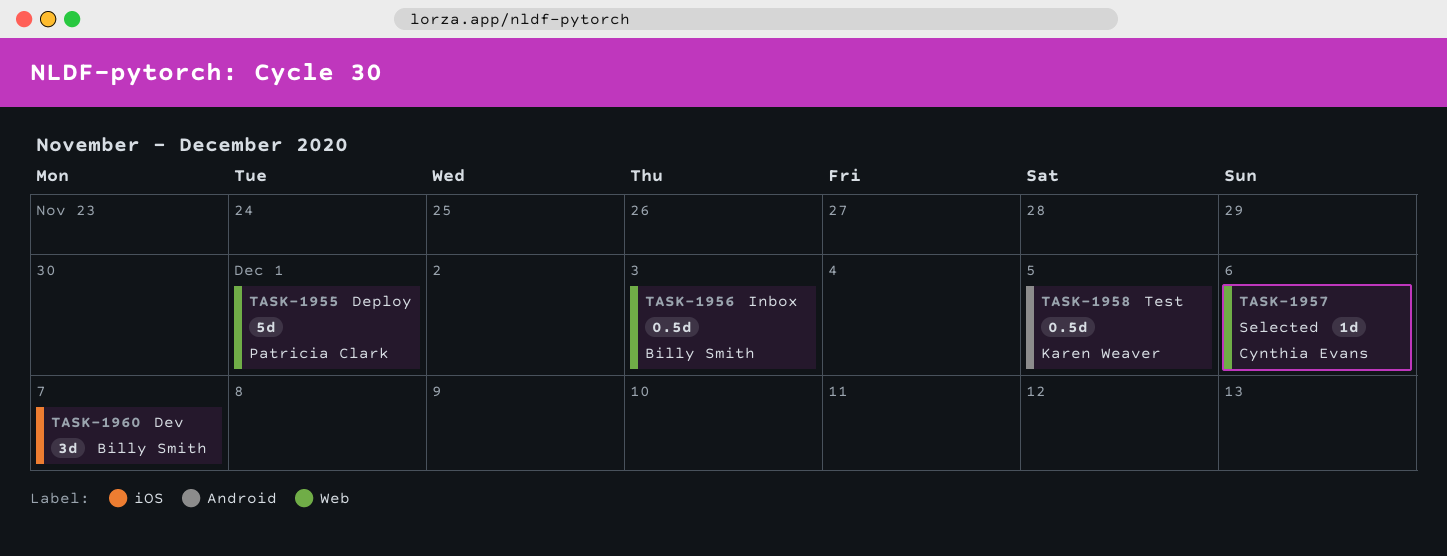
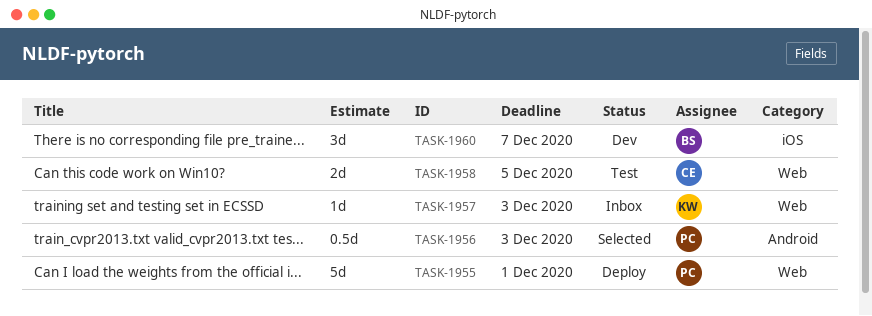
TASK-1956, status: Inbox -> Selected
TASK-1956, owner: Billy Smith -> Patricia Clark
TASK-1956, label: Web -> Android
TASK-1957, status: Selected -> Inbox
TASK-1957, owner: Cynthia Evans -> Karen Weaver
TASK-1957, due: Dec 6 -> Dec 3
TASK-1958, owner: Karen Weaver -> Cynthia Evans
TASK-1958, label: Android -> Web
TASK-1958, estimate: 0.5d -> 2d

